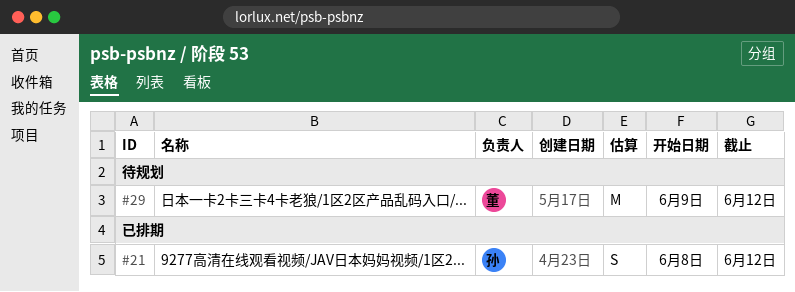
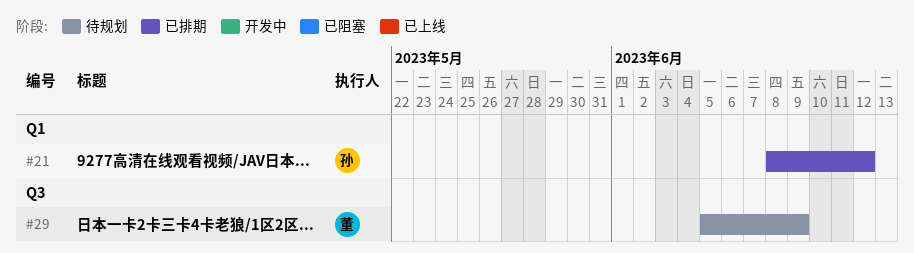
#29, start: Jun 9 -> Jun 5
#29, due: Jun 12 -> Jun 9

